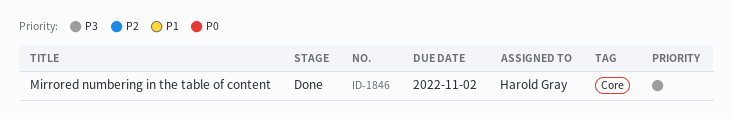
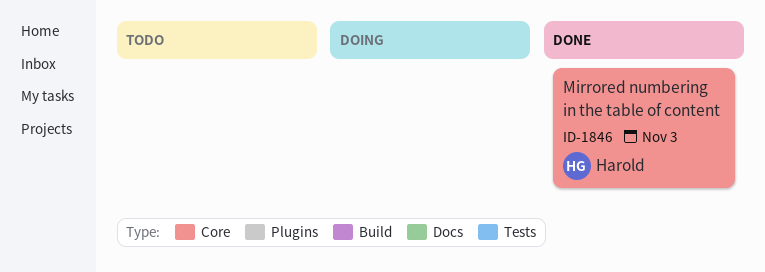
ID-1846, due: Nov 2 -> Nov 3

